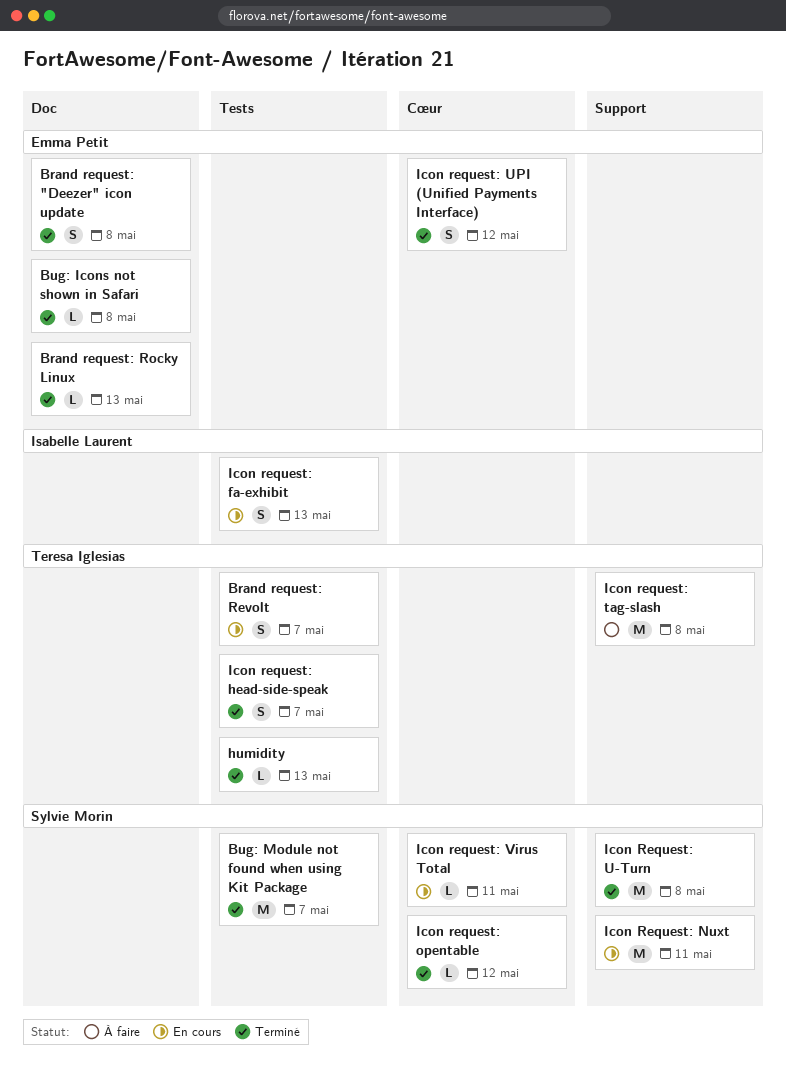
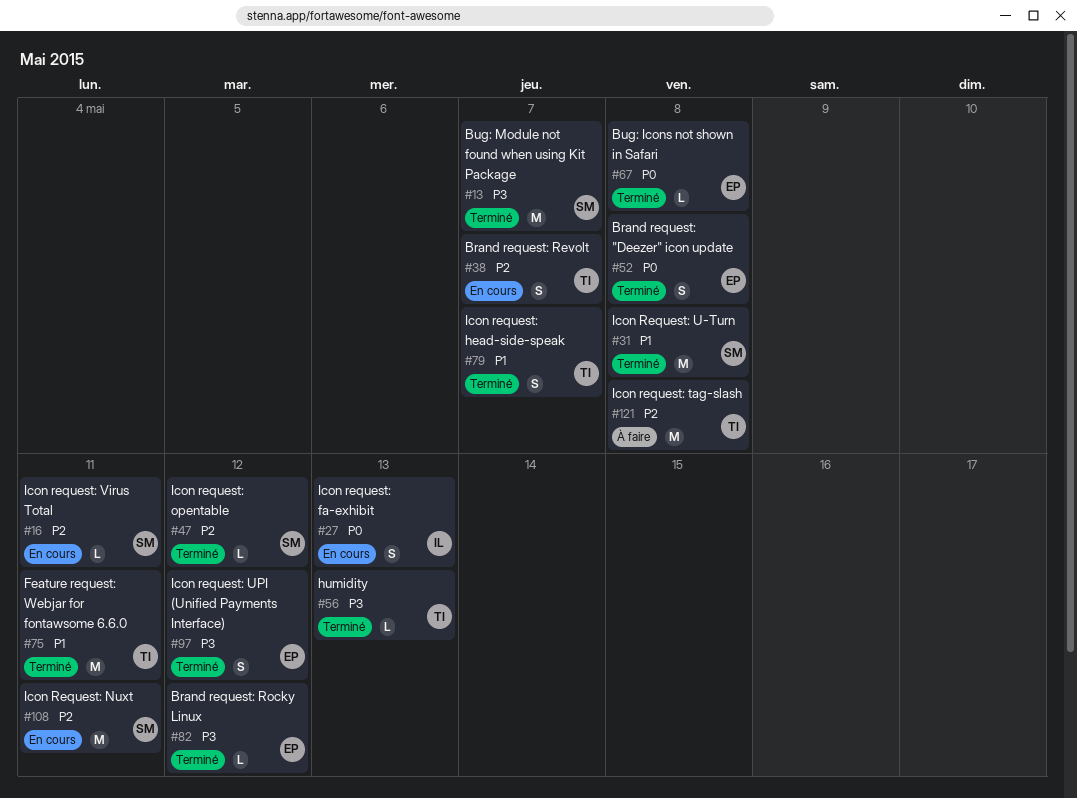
Brand request: Rocky Linux, due: May 13 -> May 12
Feature request: Webjar for fontawsome 6.6.0: none -> present

